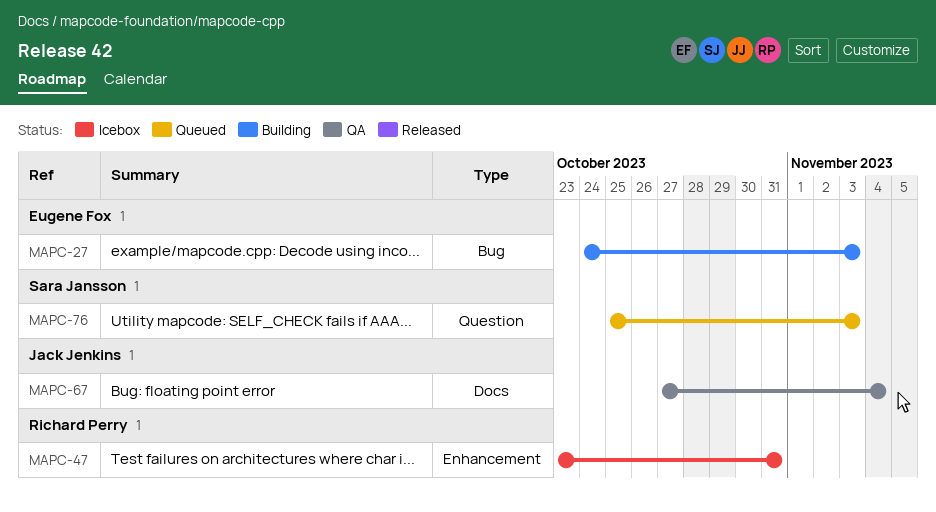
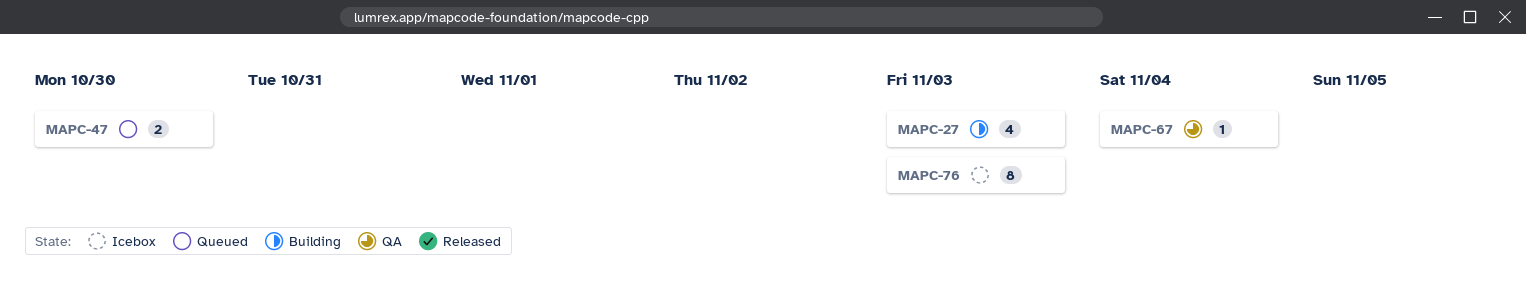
MAPC-47, status: Icebox -> Queued
MAPC-47, due: Oct 31 -> Oct 30
MAPC-76, status: Queued -> Icebox

